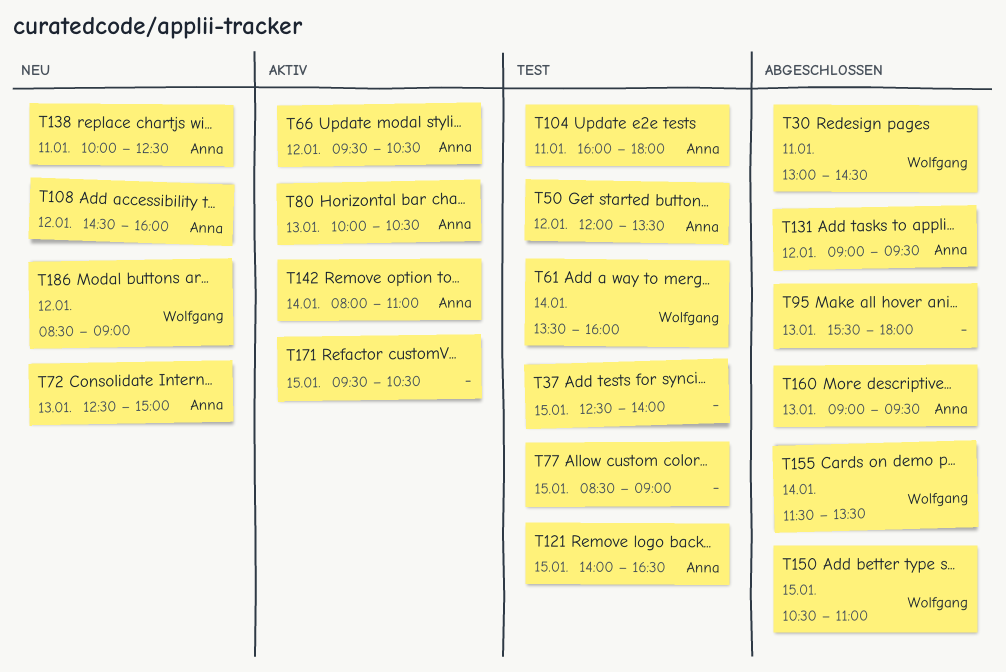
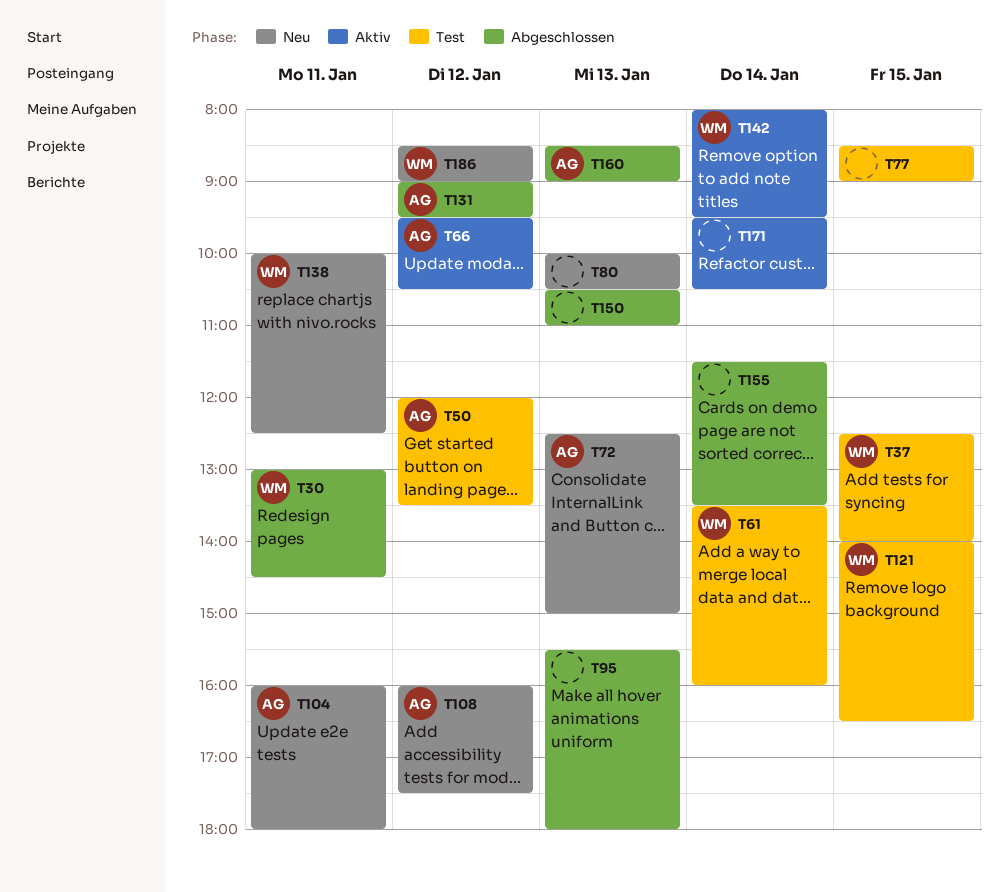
T37, owner: none -> Wolfgang
T80, status: Aktiv -> Neu
T80, owner: Anna -> none
T104, status: Test -> Neu
T108, begins: 14:30 -> 16:00
T108, ends: 16:00 -> 17:30
T121, owner: Anna -> Wolfgang
T138, owner: Anna -> Wolfgang
T142, owner: Anna -> Wolfgang
T142, ends: 11:00 -> 09:30
T150, owner: Wolfgang -> none
T150, day: Jan 15 -> Jan 13
T155, owner: Wolfgang -> none
T160, begins: 09:00 -> 08:30
T160, ends: 09:30 -> 09:00
T171, day: Jan 15 -> Jan 14

